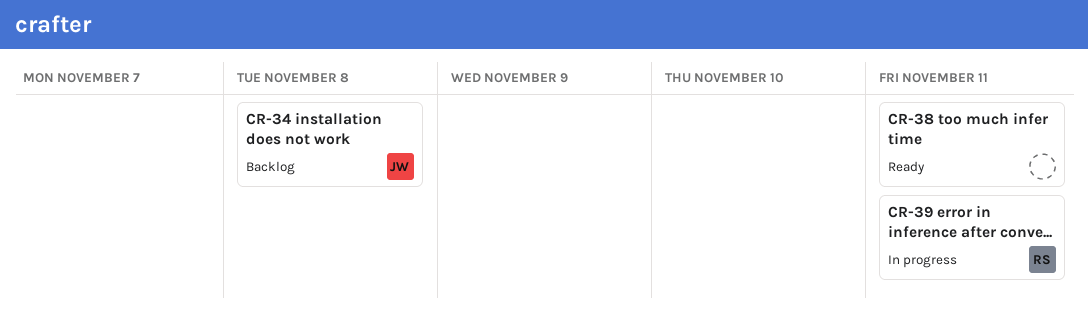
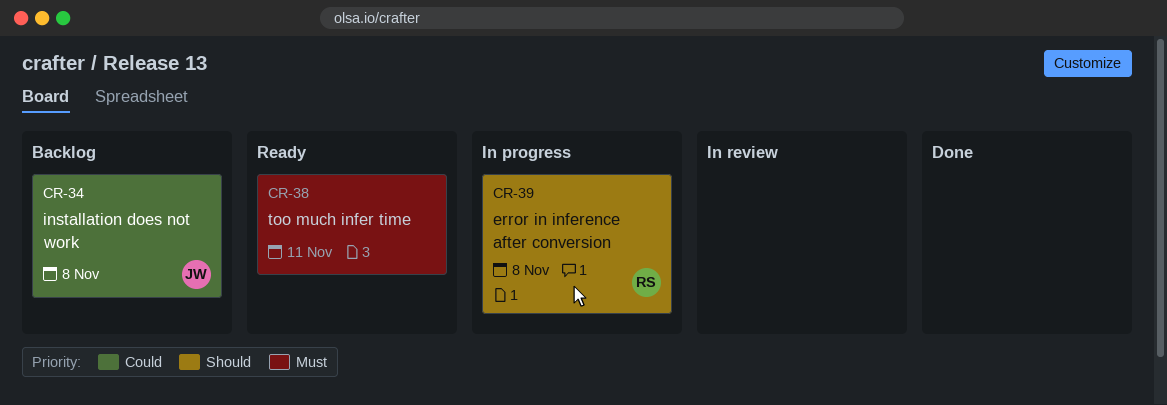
CR-39, due: Nov 11 -> Nov 8

